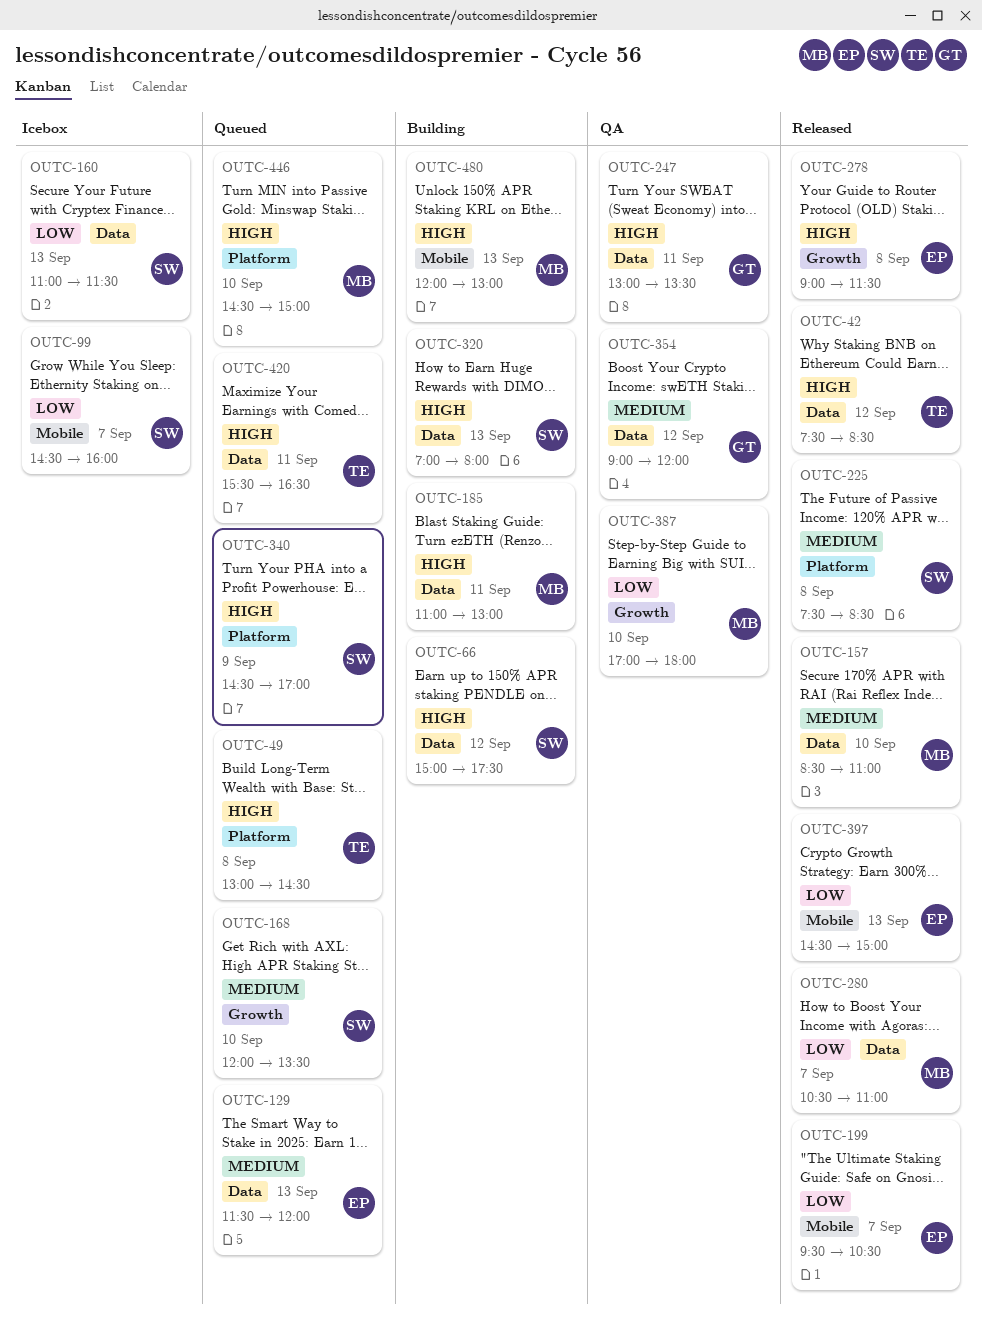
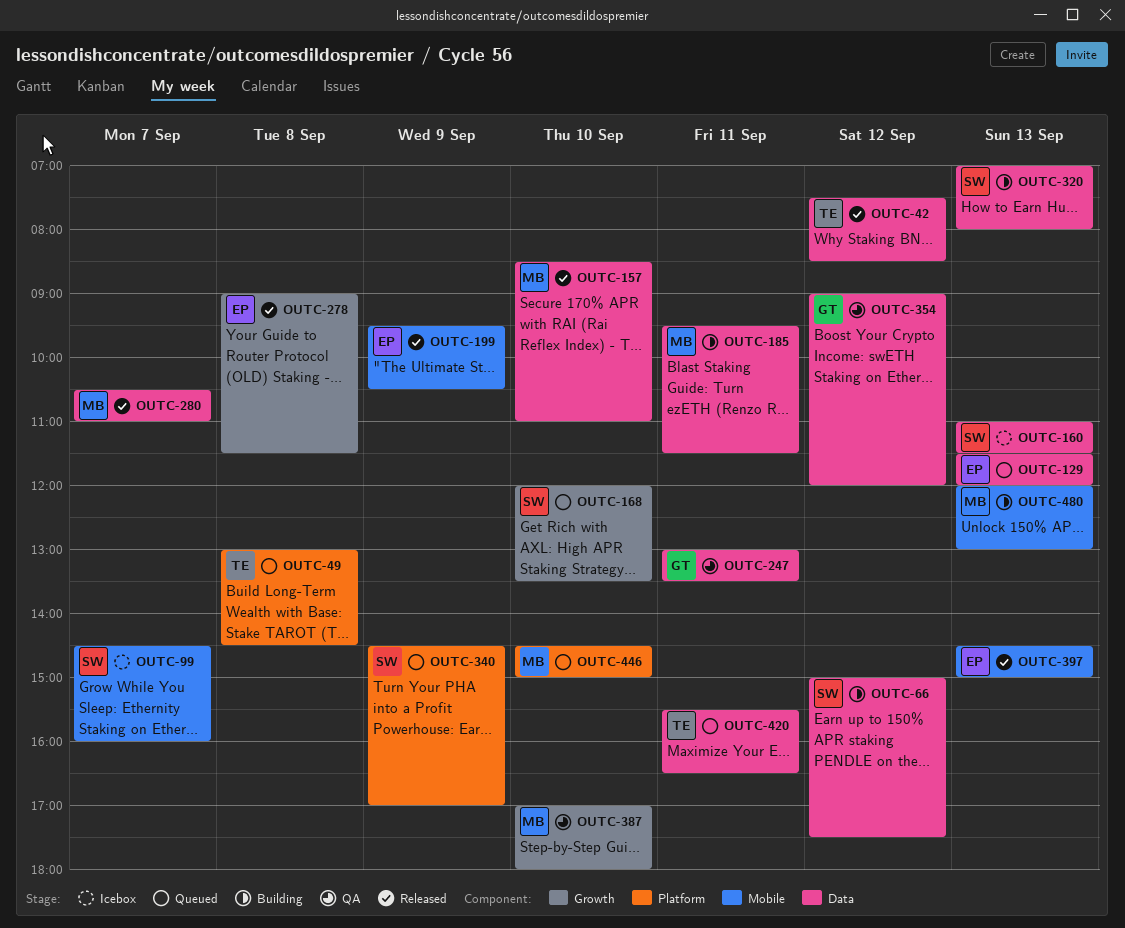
OUTC-185, begins: 11:00 -> 09:30
OUTC-185, ends: 13:00 -> 11:30
OUTC-199, day: Sep 7 -> Sep 9
OUTC-225: present -> none

